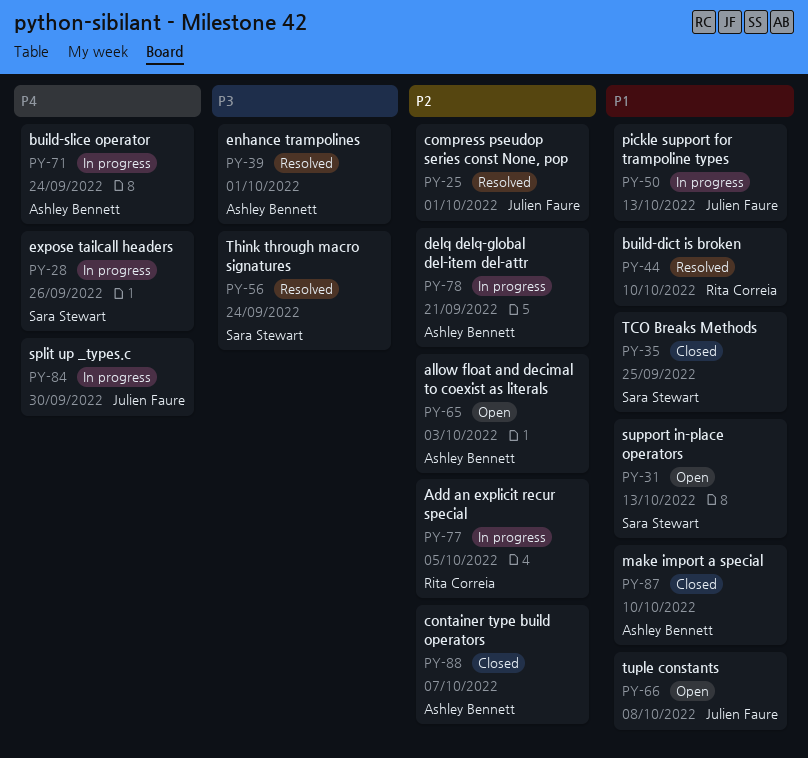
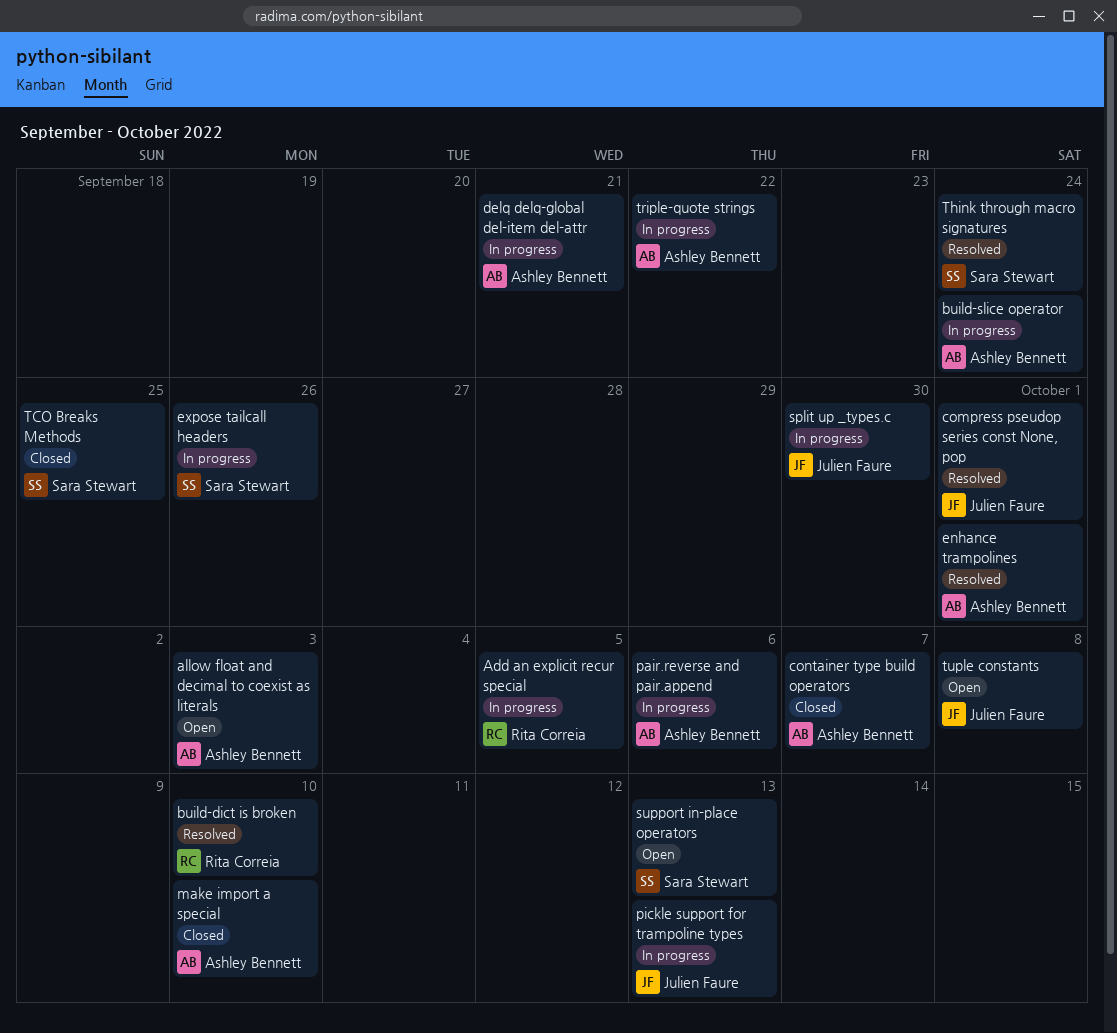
pair.reverse and pair.append: none -> present
triple-quote strings: none -> present

